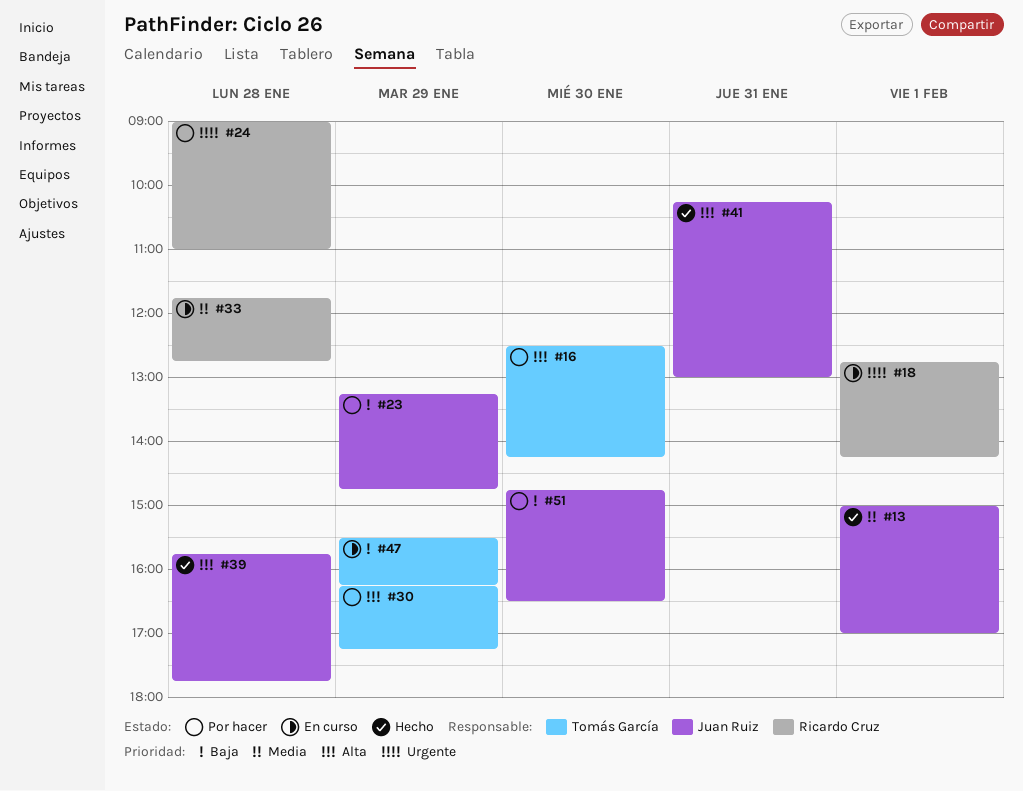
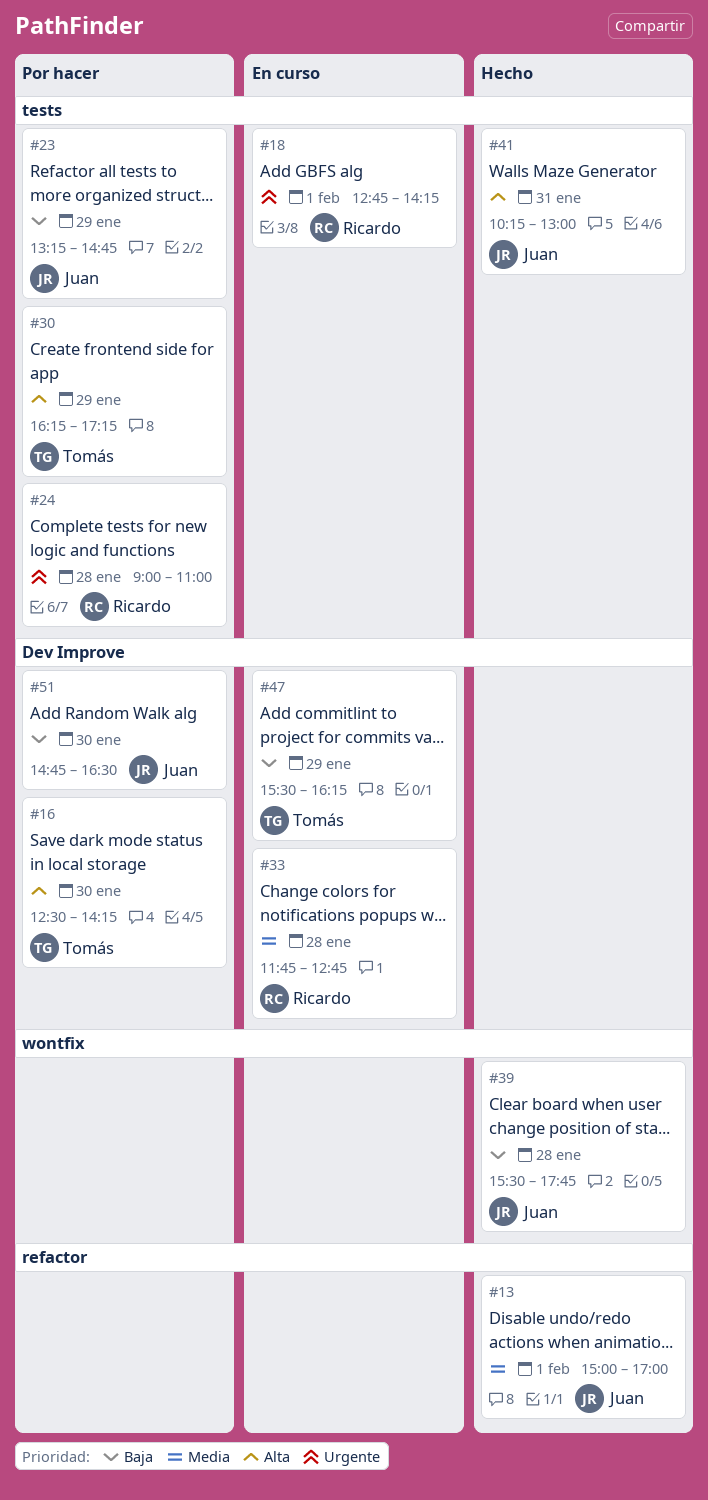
#39, priority: Alta -> Baja
#39, begins: 15:45 -> 15:30

